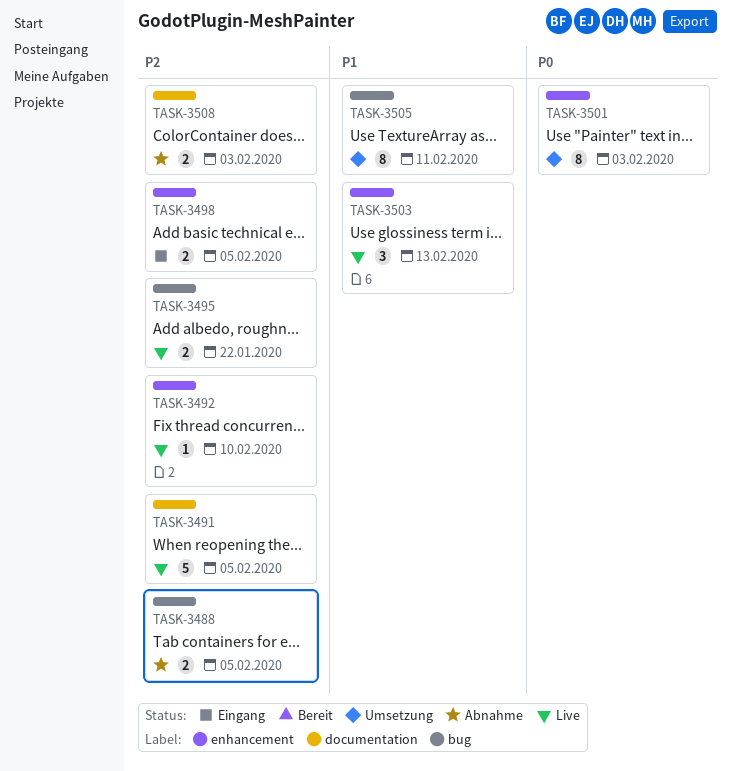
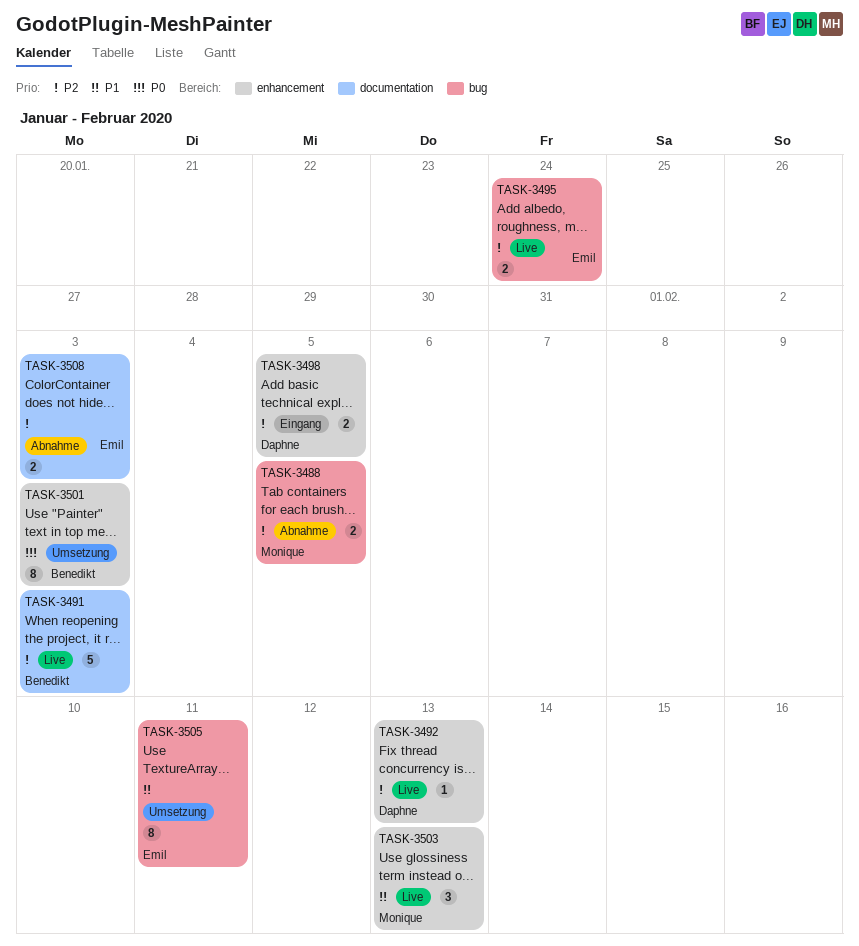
TASK-3491, due: Feb 5 -> Feb 3
TASK-3492, due: Feb 10 -> Feb 13
TASK-3495, due: Jan 22 -> Jan 24

